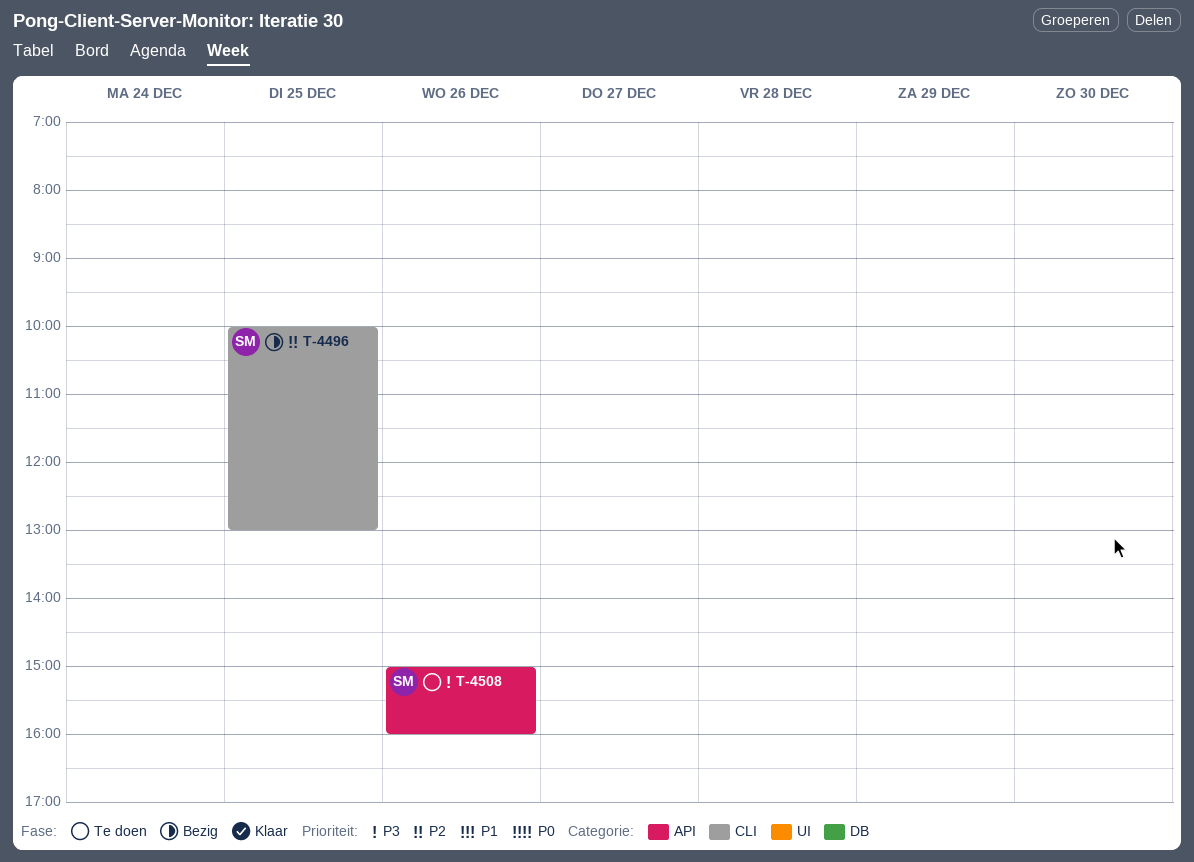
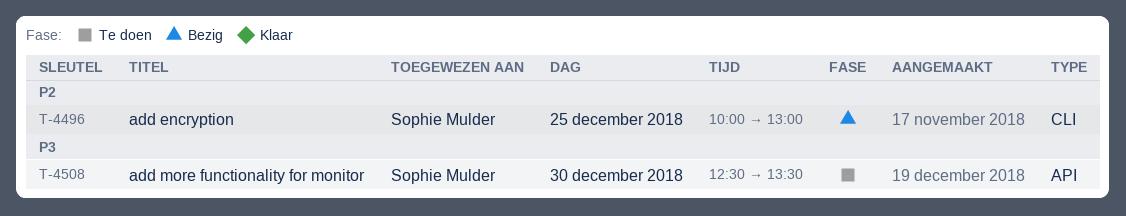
T-4508, day: Dec 26 -> Dec 30
T-4508, begins: 15:00 -> 12:30
T-4508, ends: 16:00 -> 13:30

